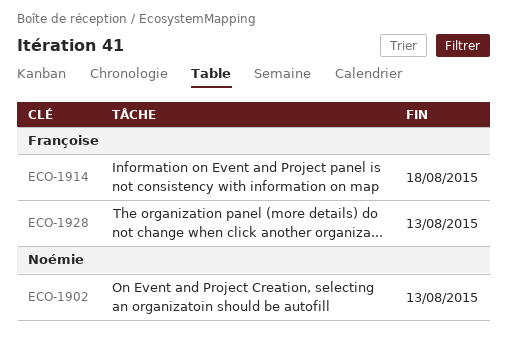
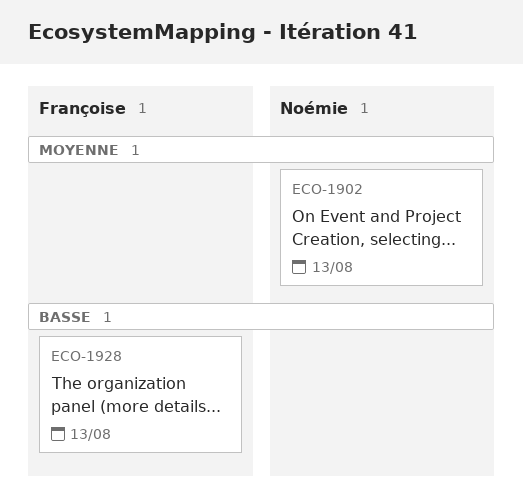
ECO-1914: present -> none

